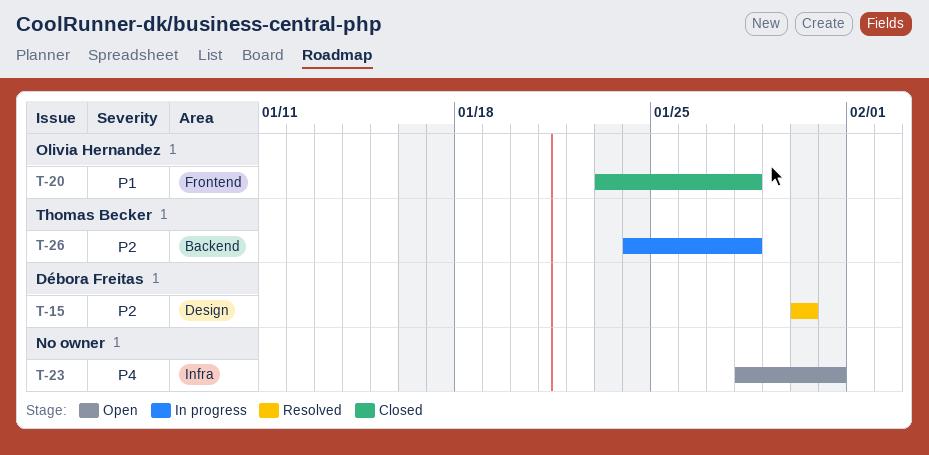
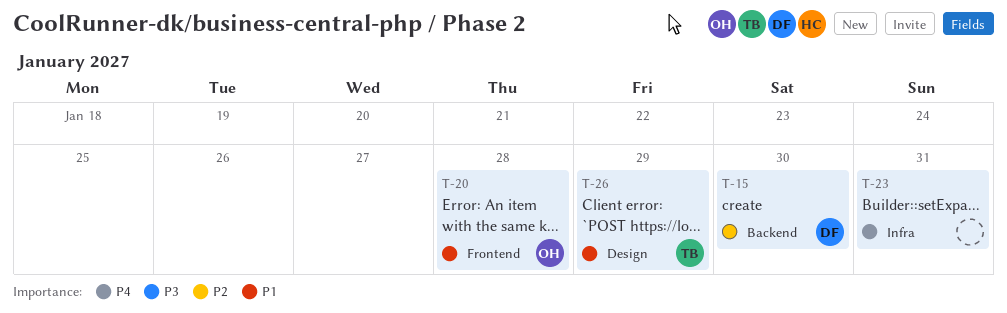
T-15, label: Design -> Backend
T-26, priority: P2 -> P1
T-26, label: Backend -> Design
T-26, due: Jan 28 -> Jan 29

